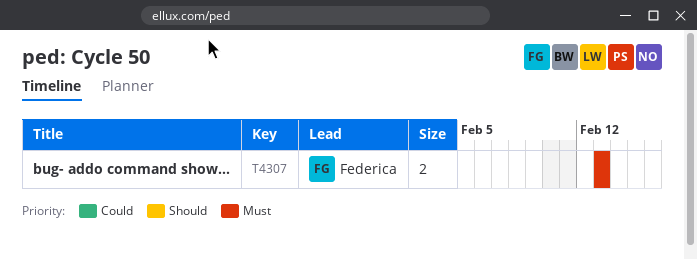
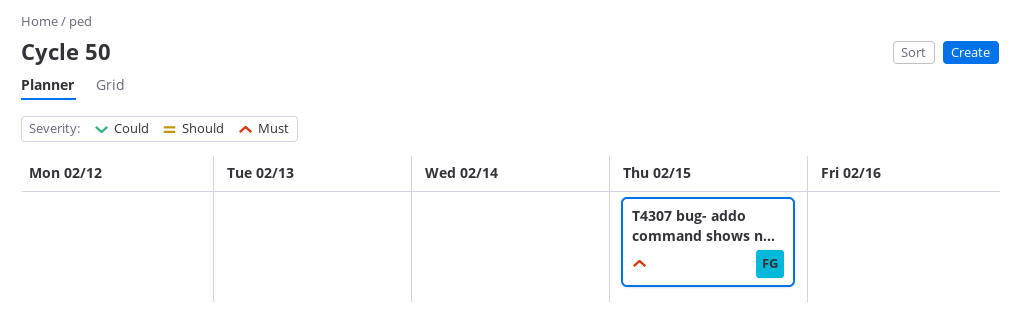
T4307, due: Feb 13 -> Feb 15

